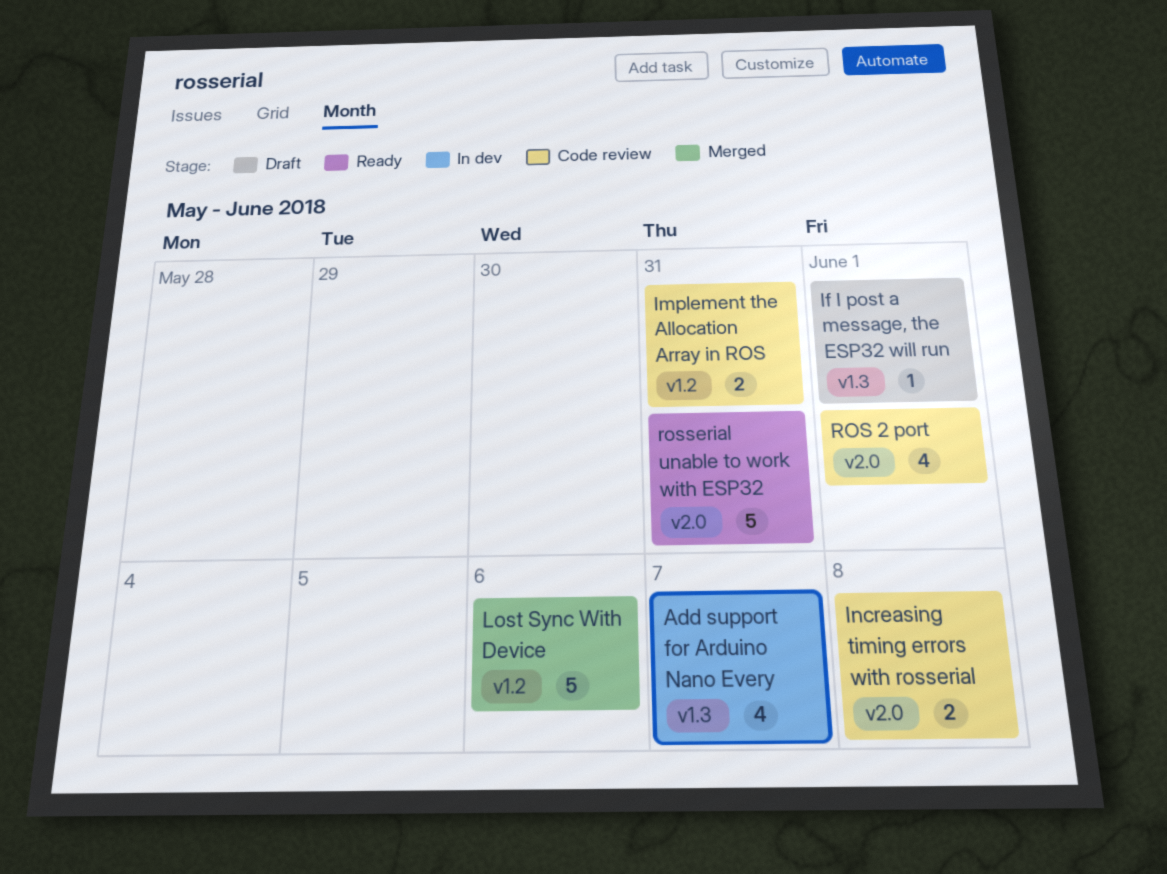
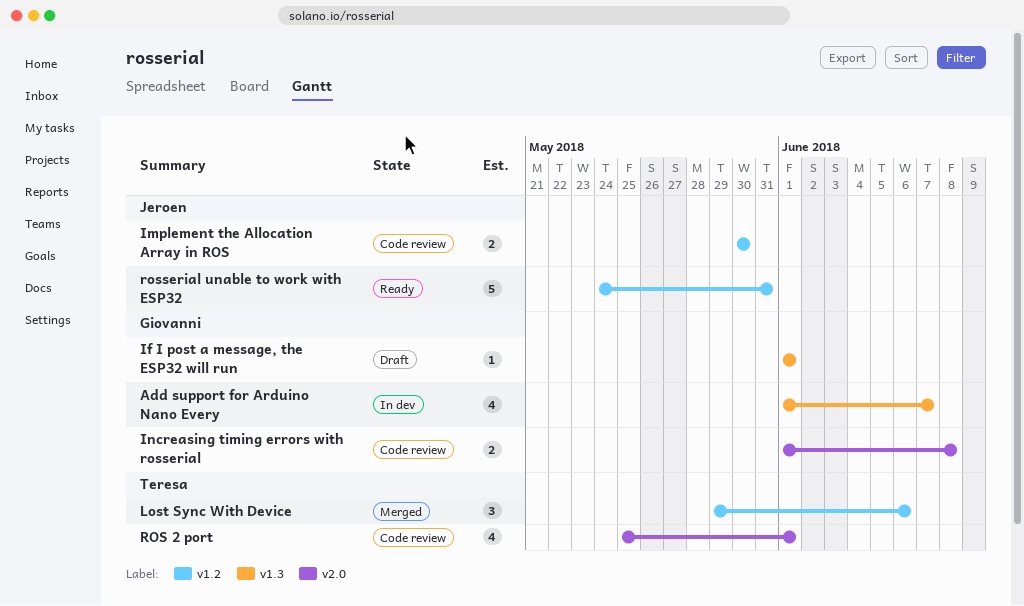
Implement the Allocation Array in ROS, due: May 31 -> May 30
Lost Sync With Device, estimate: 5 -> 3
rosserial unable to work with ESP32, label: v2.0 -> v1.2

